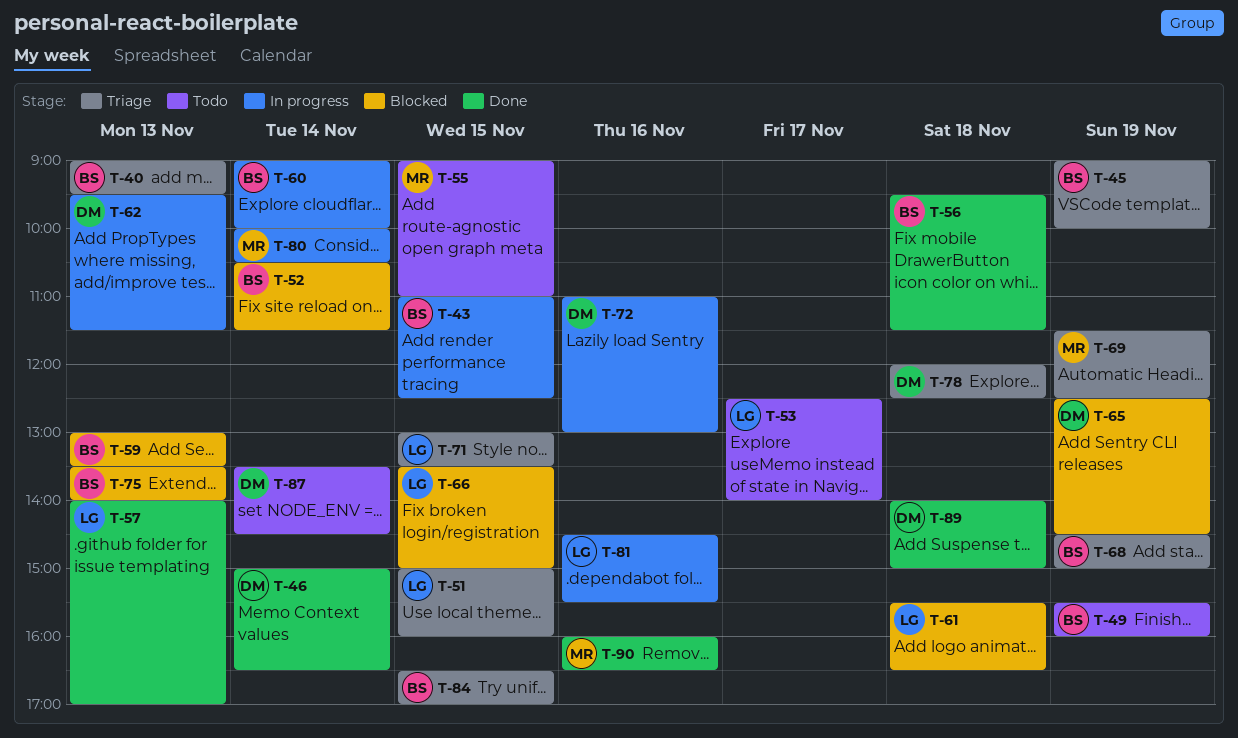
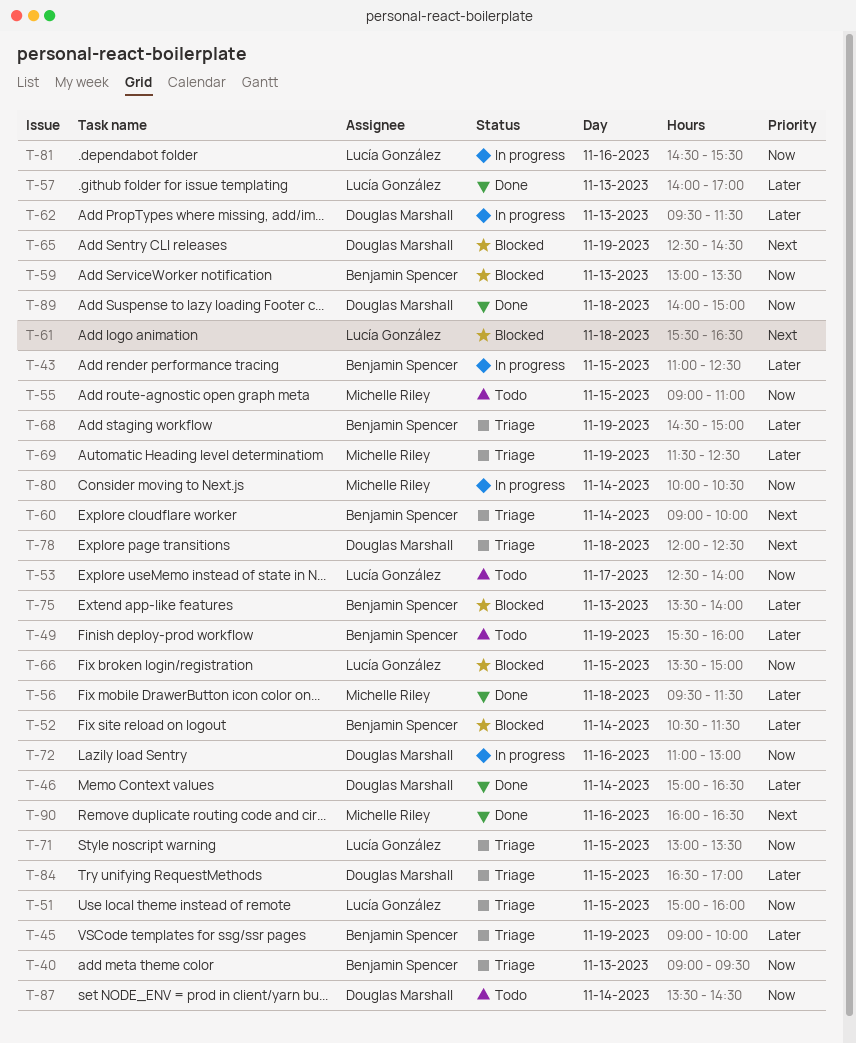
T-56, owner: Benjamin Spencer -> Michelle Riley
T-60, status: In progress -> Triage
T-84, owner: Benjamin Spencer -> Douglas Marshall

